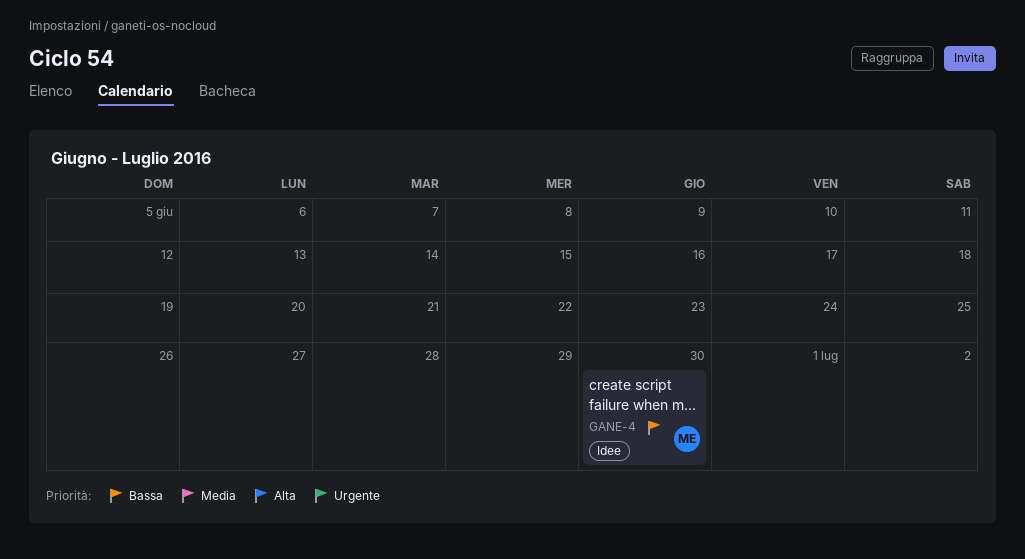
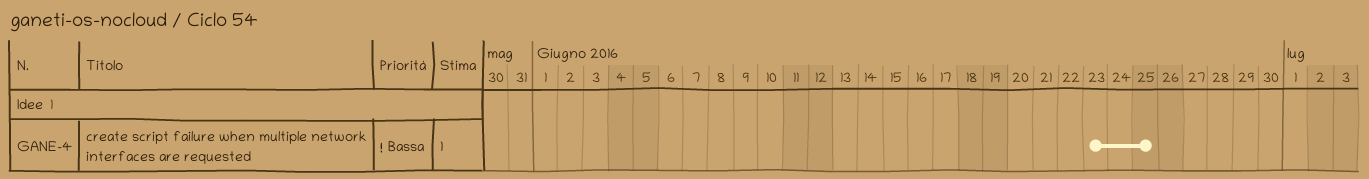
GANE-4, due: Jun 30 -> Jun 25

